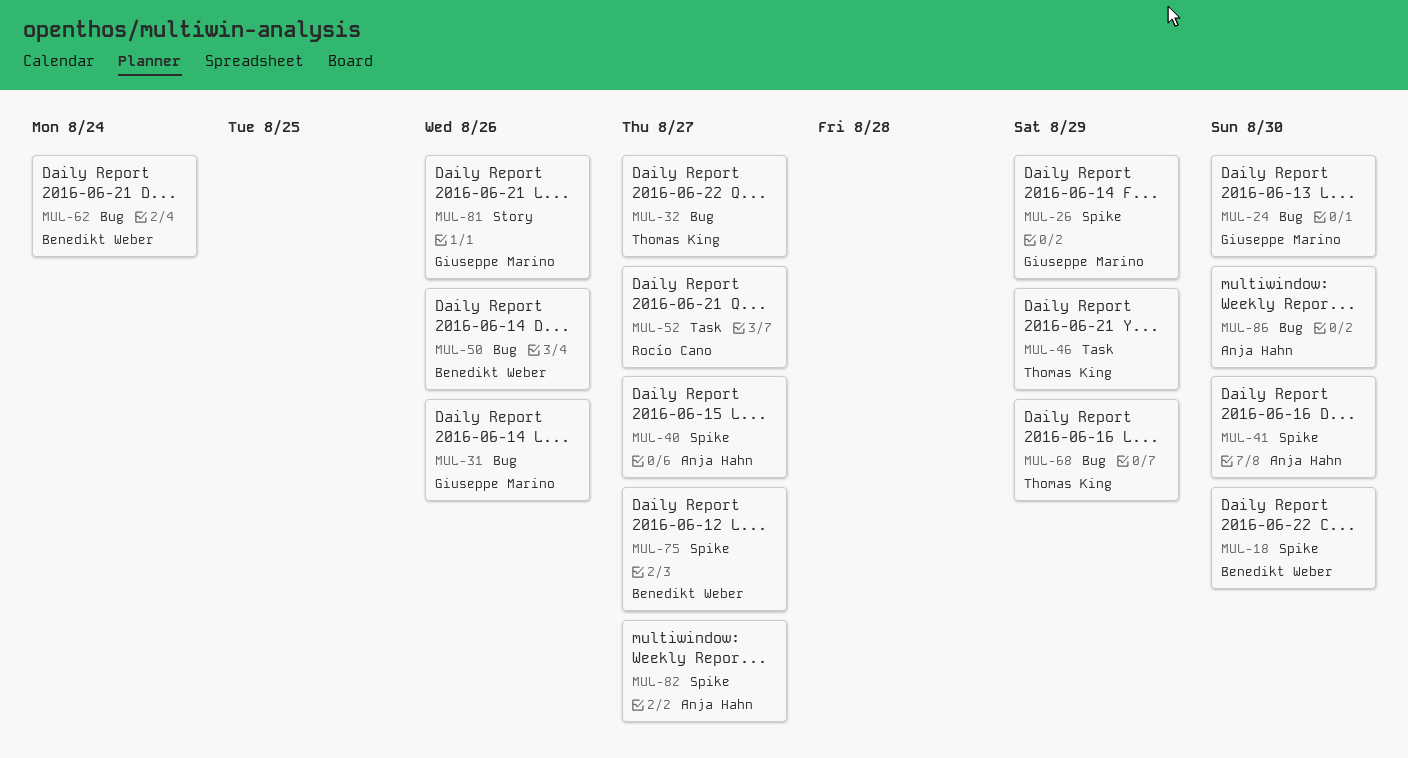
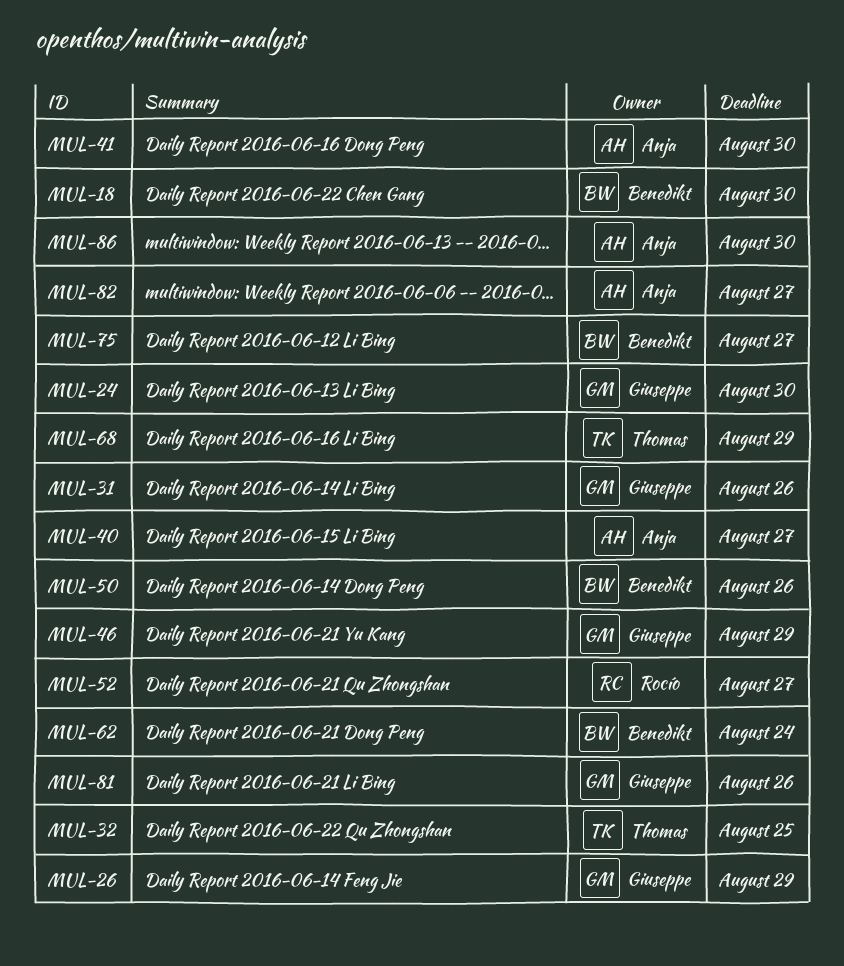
MUL-32, due: Aug 27 -> Aug 25
MUL-46, owner: Thomas King -> Giuseppe Marino

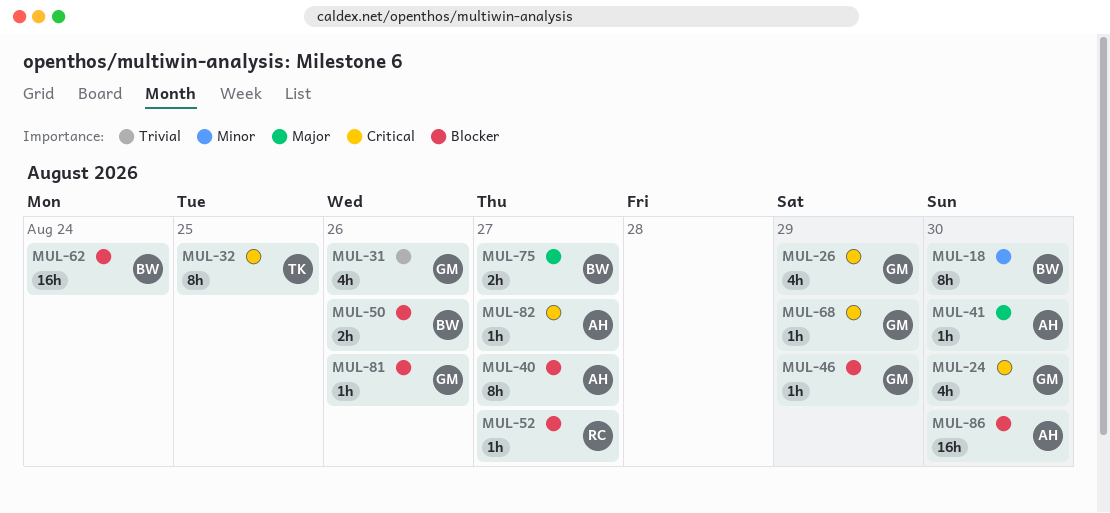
MUL-68, owner: Thomas -> Giuseppe

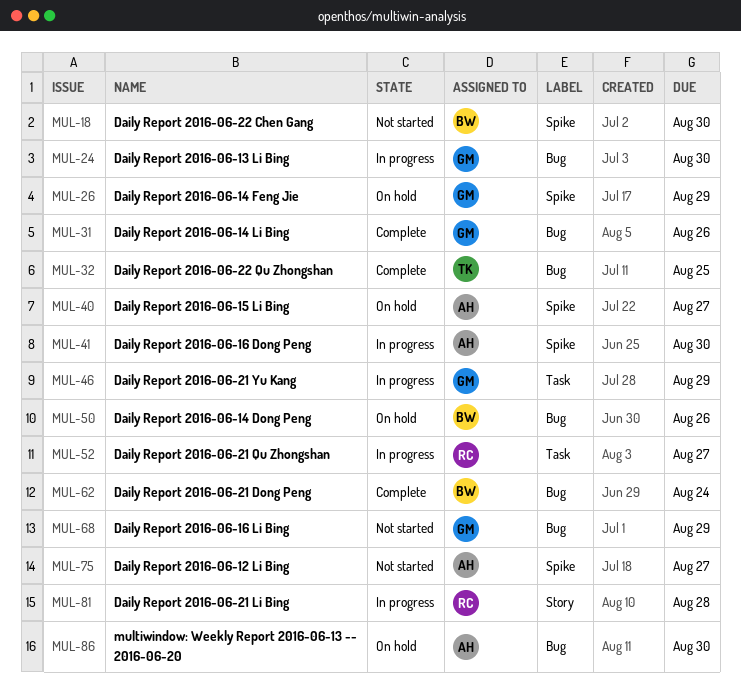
MUL-75, owner: BW -> AH
MUL-81, owner: GM -> RC
MUL-81, due: Aug 26 -> Aug 28
MUL-82: present -> none

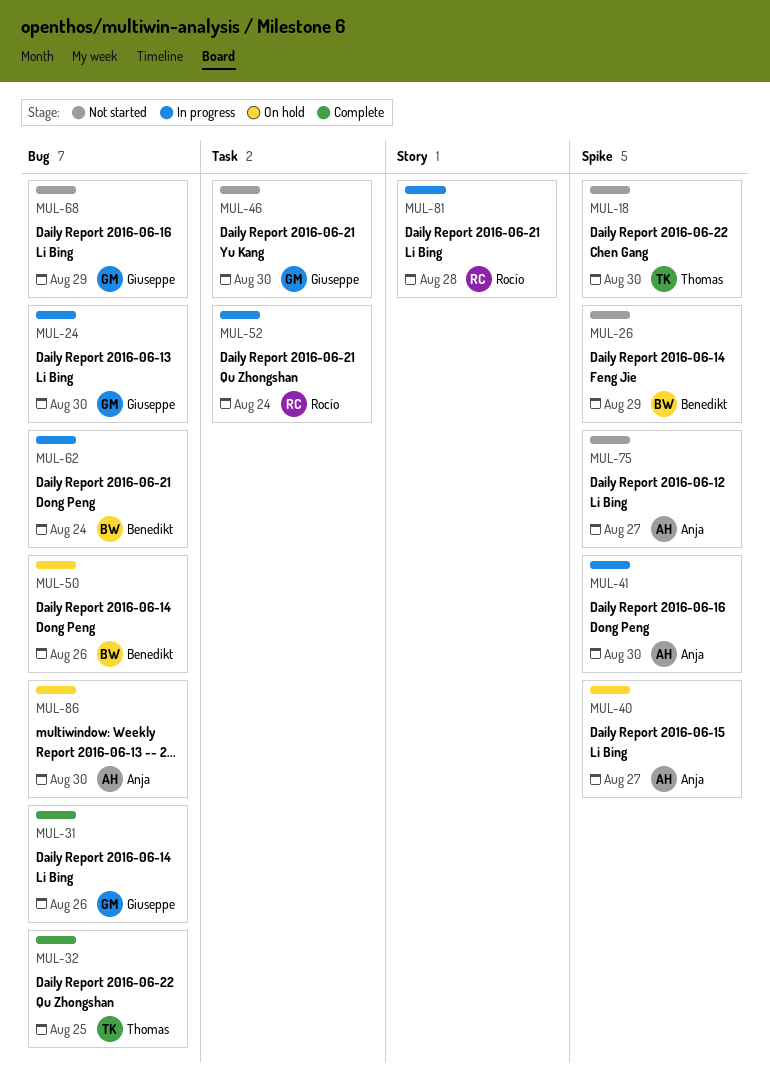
MUL-18, owner: Benedikt -> Thomas
MUL-26, status: On hold -> Not started
MUL-26, owner: Giuseppe -> Benedikt
MUL-46, status: In progress -> Not started
MUL-46, due: Aug 29 -> Aug 30
MUL-52, due: Aug 27 -> Aug 24
MUL-62, status: Complete -> In progress

